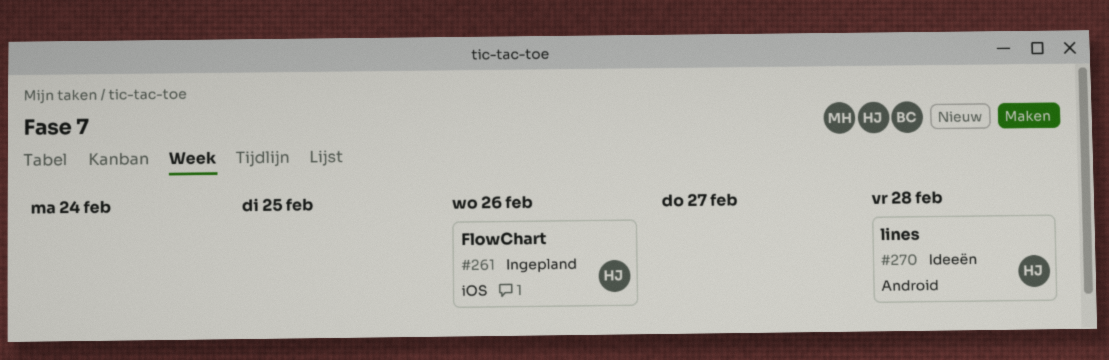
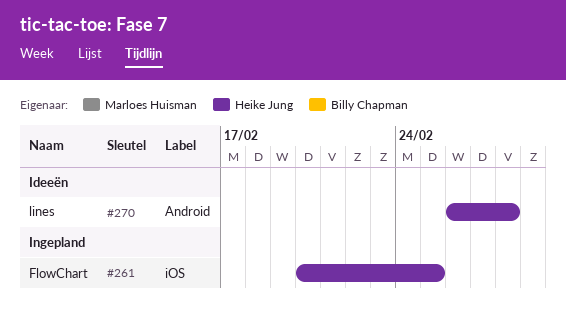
#261, due: Feb 26 -> Feb 25

